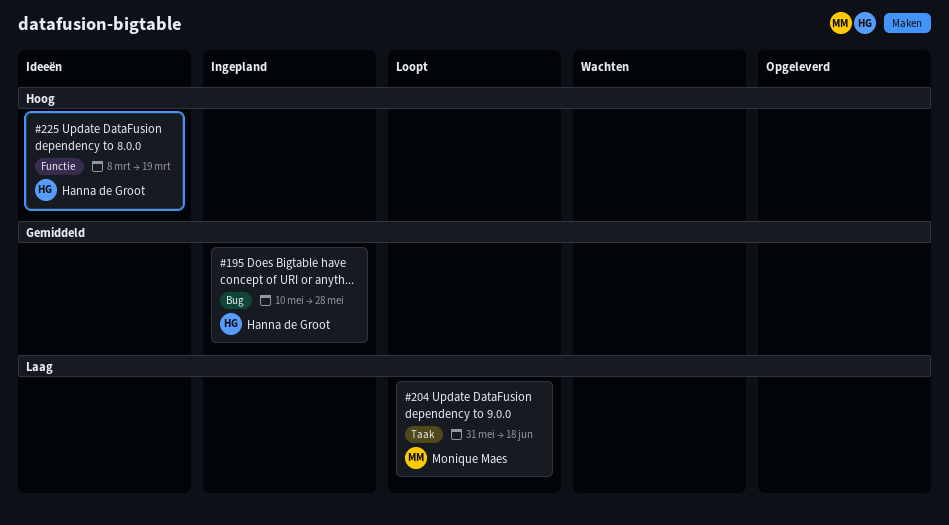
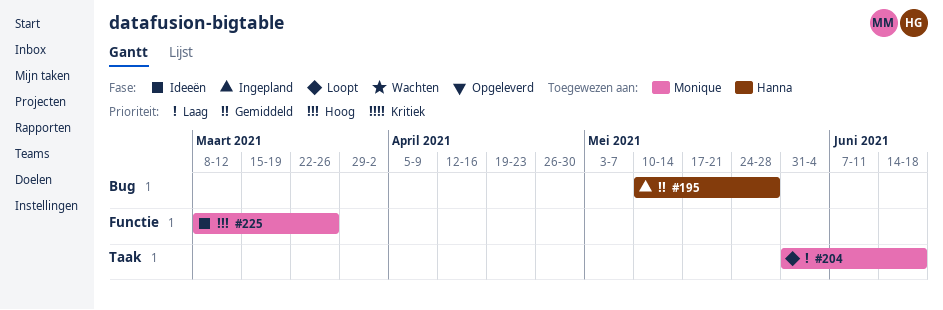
#225, owner: Hanna de Groot -> Monique Maes
#225, due: Mar 19 -> Mar 26

